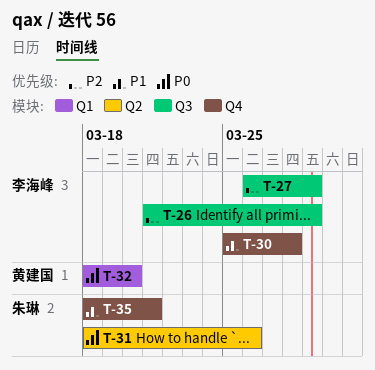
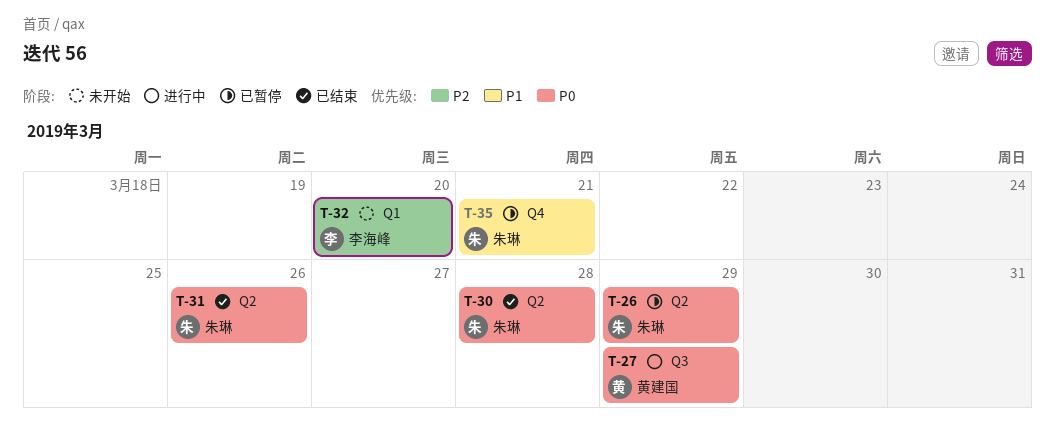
T-26, owner: 李海峰 -> 朱琳
T-26, priority: P2 -> P0
T-26, label: Q3 -> Q2
T-27, owner: 李海峰 -> 黄建国
T-27, priority: P2 -> P0
T-30, owner: 李海峰 -> 朱琳
T-30, priority: P1 -> P0
T-30, label: Q4 -> Q2
T-32, owner: 黄建国 -> 李海峰
T-32, priority: P0 -> P2

